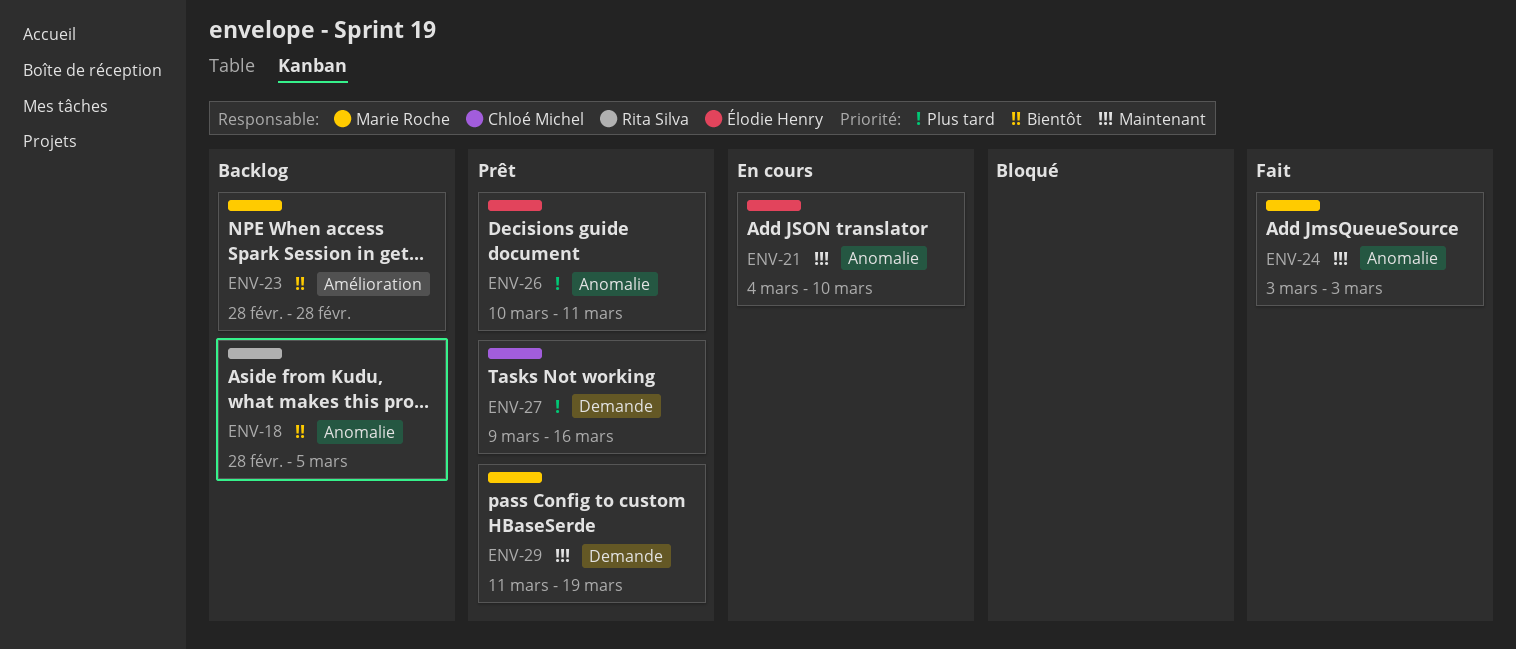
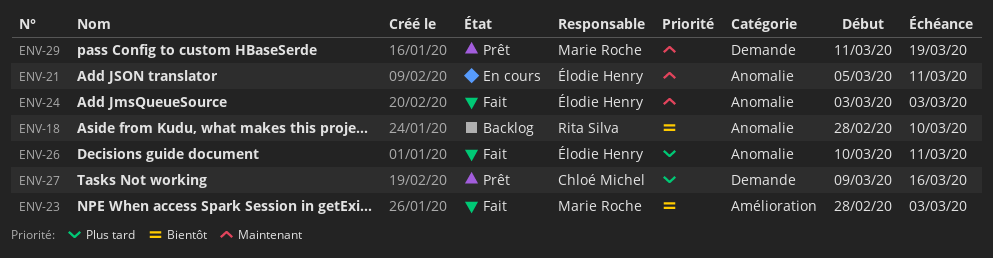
ENV-18, due: Mar 5 -> Mar 10
ENV-21, start: Mar 4 -> Mar 5
ENV-21, due: Mar 10 -> Mar 11
ENV-23, status: Backlog -> Fait
ENV-23, due: Feb 28 -> Mar 3
ENV-24, owner: Marie Roche -> Élodie Henry
ENV-26, status: Prêt -> Fait

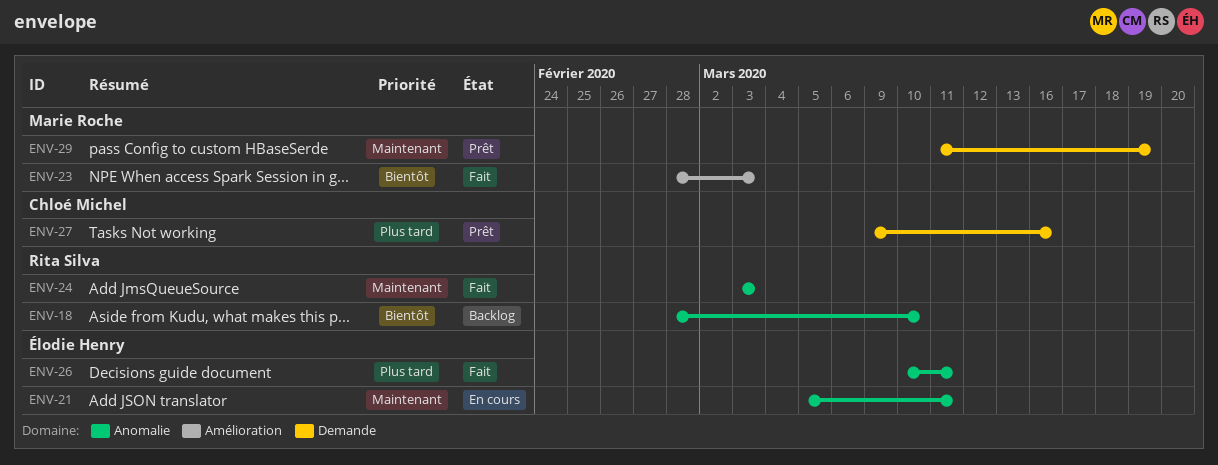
ENV-24, owner: Élodie Henry -> Rita Silva

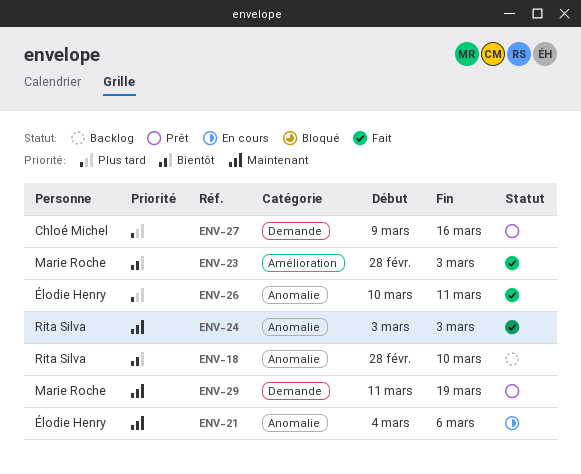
ENV-21, start: Mar 5 -> Mar 4
ENV-21, due: Mar 11 -> Mar 6

